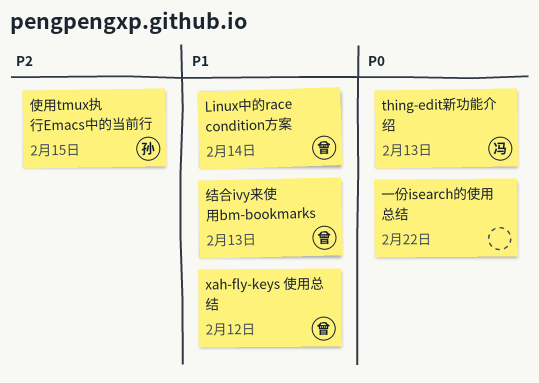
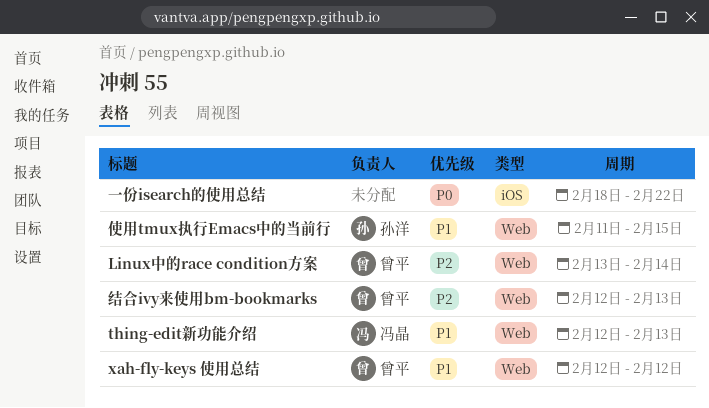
Linux中的race condition方案, priority: P1 -> P2
thing-edit新功能介绍, priority: P0 -> P1
使用tmux执行Emacs中的当前行, priority: P2 -> P1
结合ivy来使用bm-bookmarks, priority: P1 -> P2

